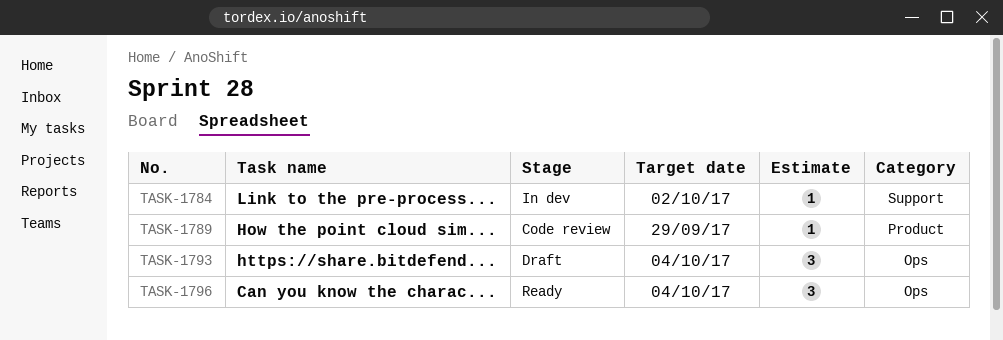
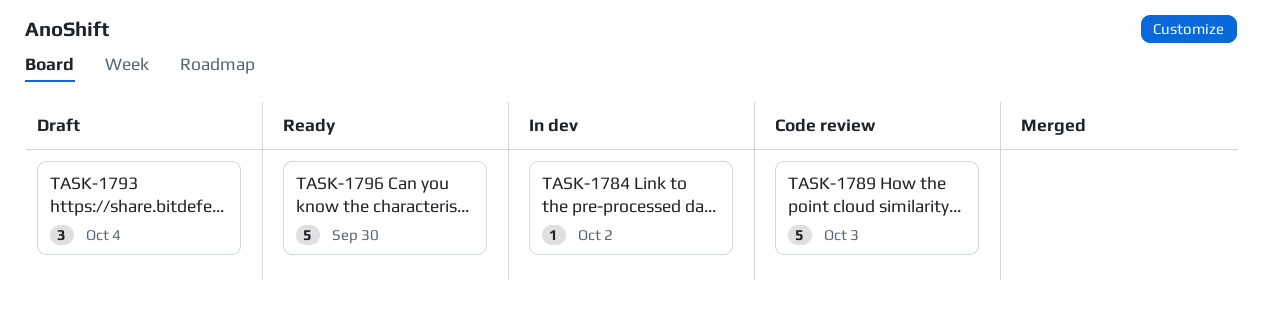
TASK-1789, estimate: 1 -> 5
TASK-1789, due: Sep 29 -> Oct 3
TASK-1796, estimate: 3 -> 5
TASK-1796, due: Oct 4 -> Sep 30

